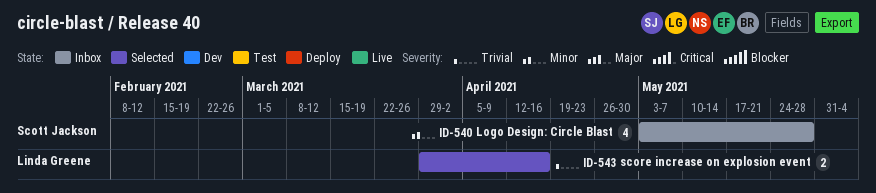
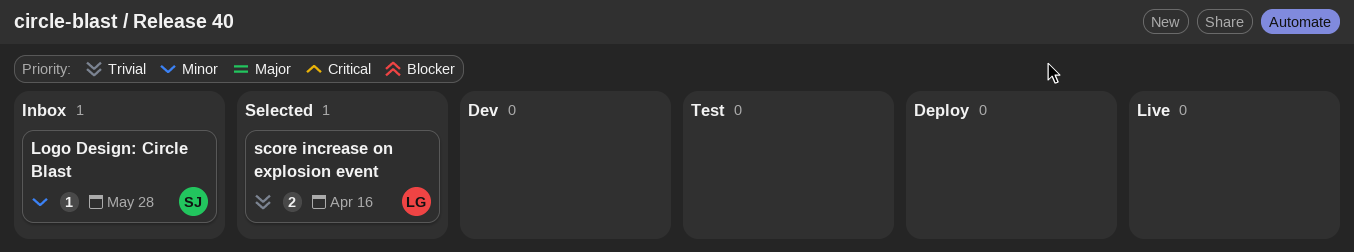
Logo Design: Circle Blast, estimate: 4 -> 1

